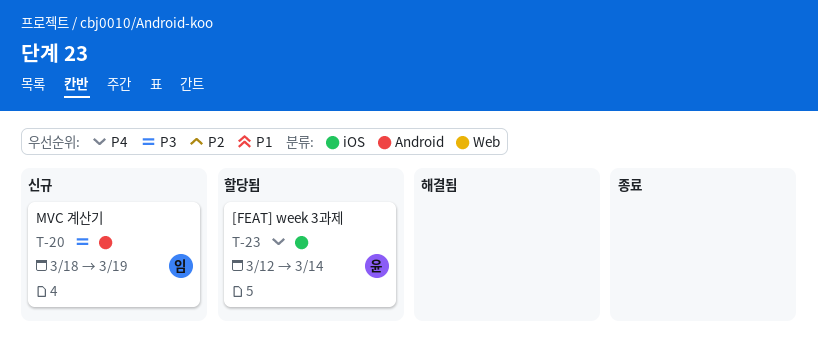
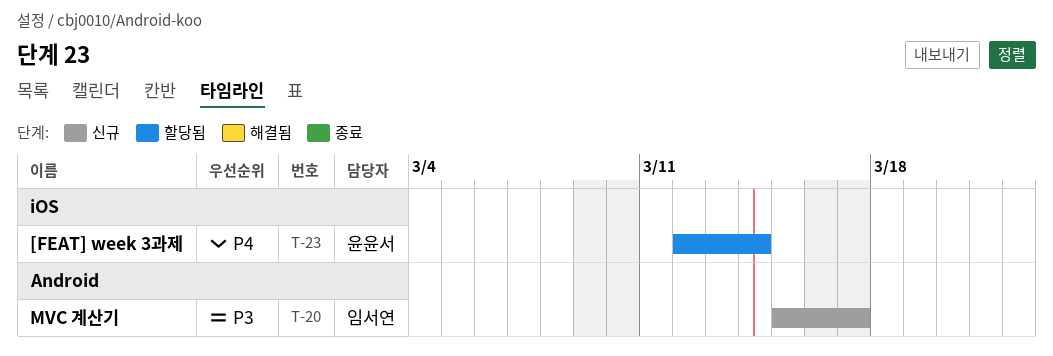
T-20, start: Mar 18 -> Mar 15
T-20, due: Mar 19 -> Mar 17

